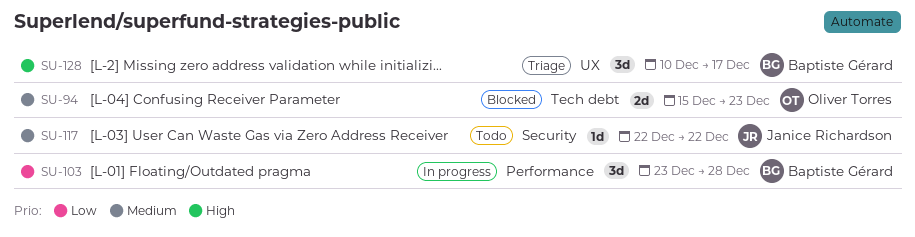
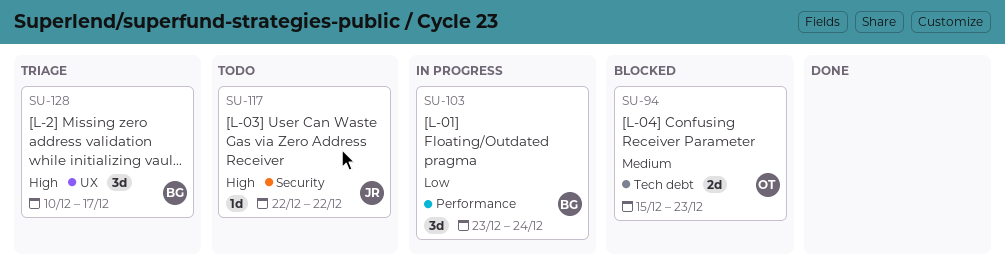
SU-103, due: Dec 28 -> Dec 24
SU-117, priority: Medium -> High

